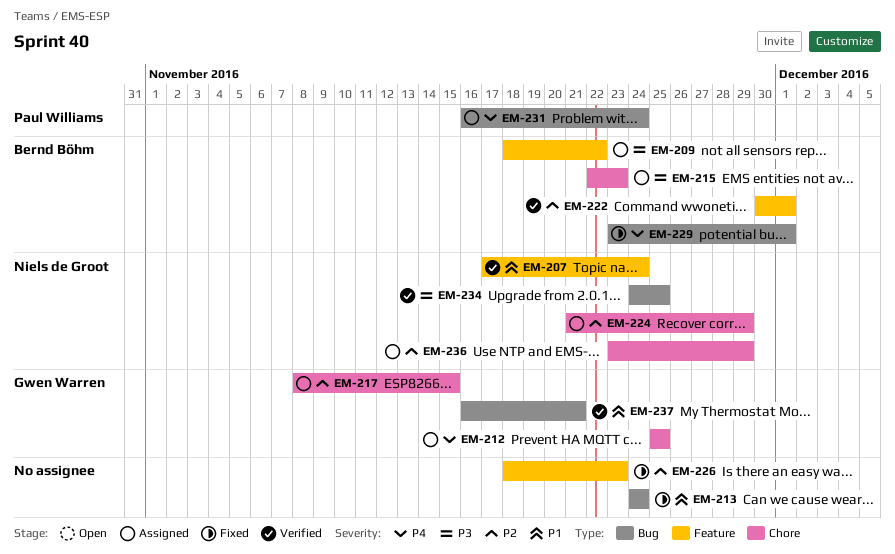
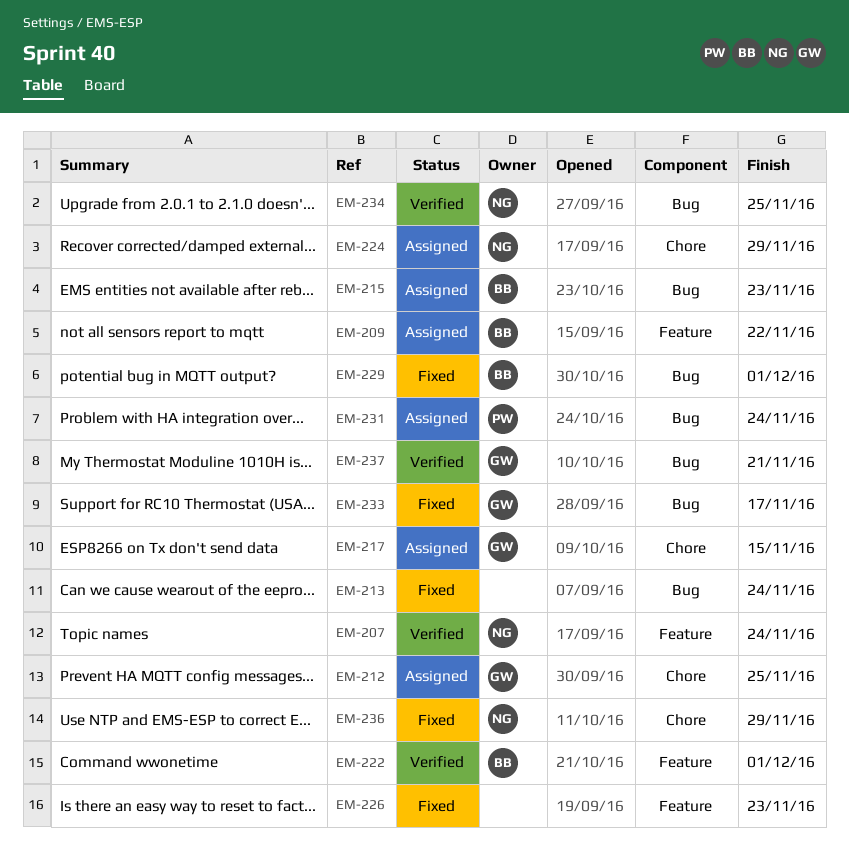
EM-215, label: Chore -> Bug
EM-233: none -> present
EM-236, status: Assigned -> Fixed

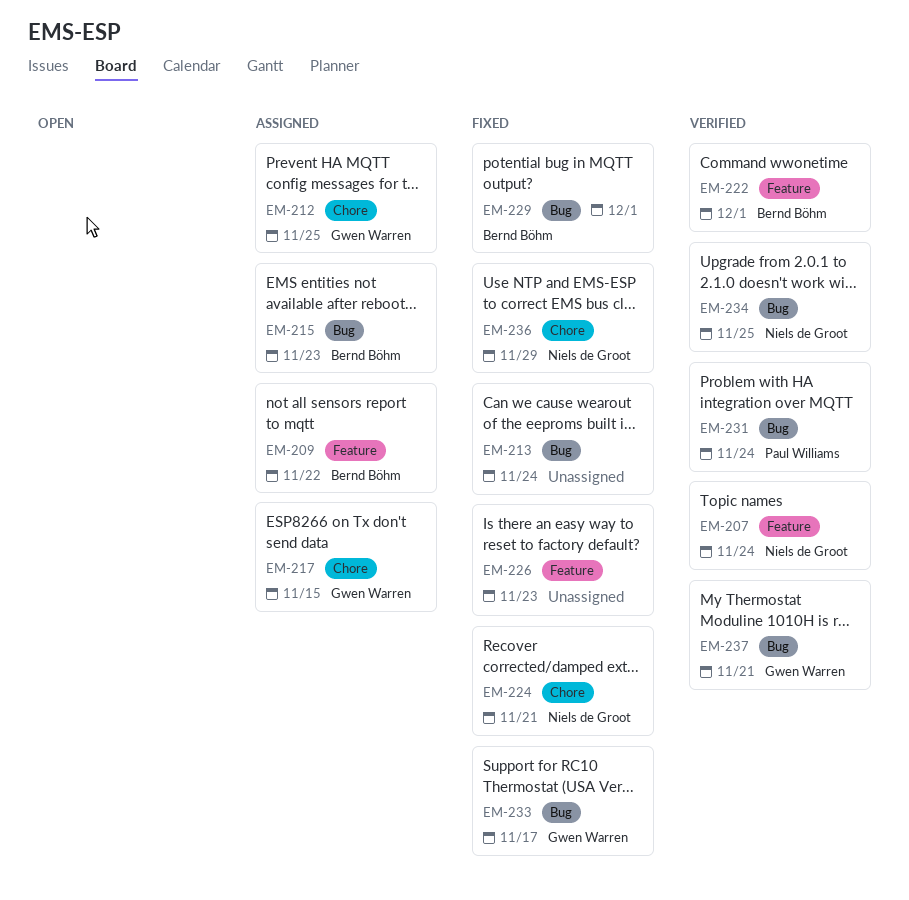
EM-224, status: Assigned -> Fixed
EM-224, due: Nov 29 -> Nov 21
EM-231, status: Assigned -> Verified

